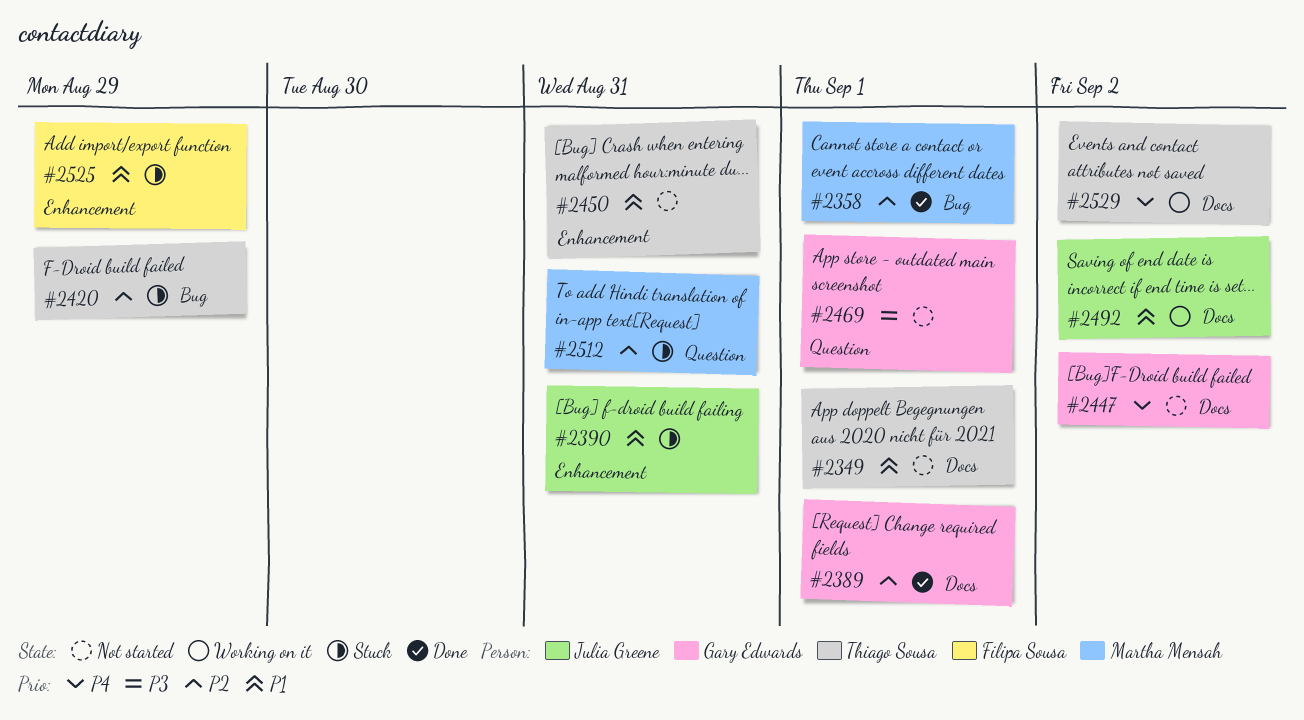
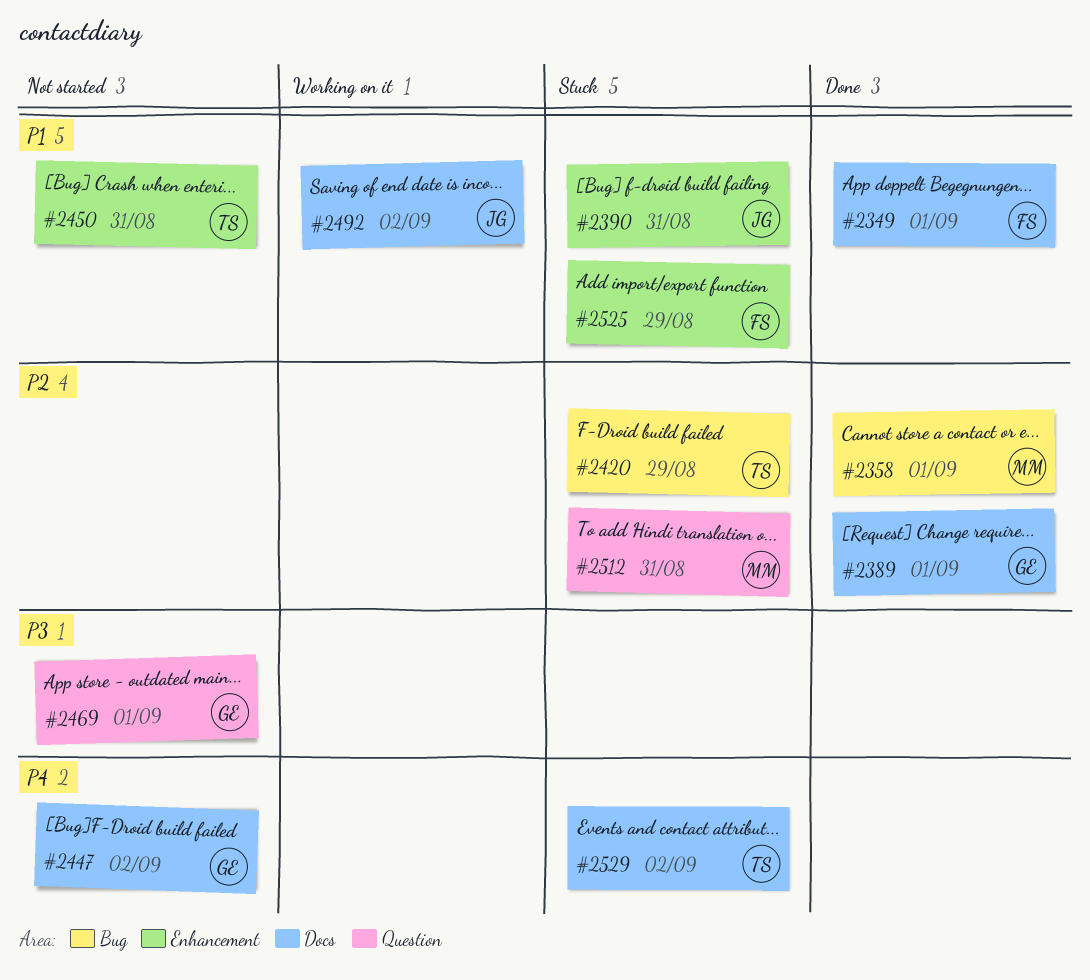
#2349, status: Not started -> Done
#2349, owner: Thiago Sousa -> Filipa Sousa
#2529, status: Working on it -> Stuck

